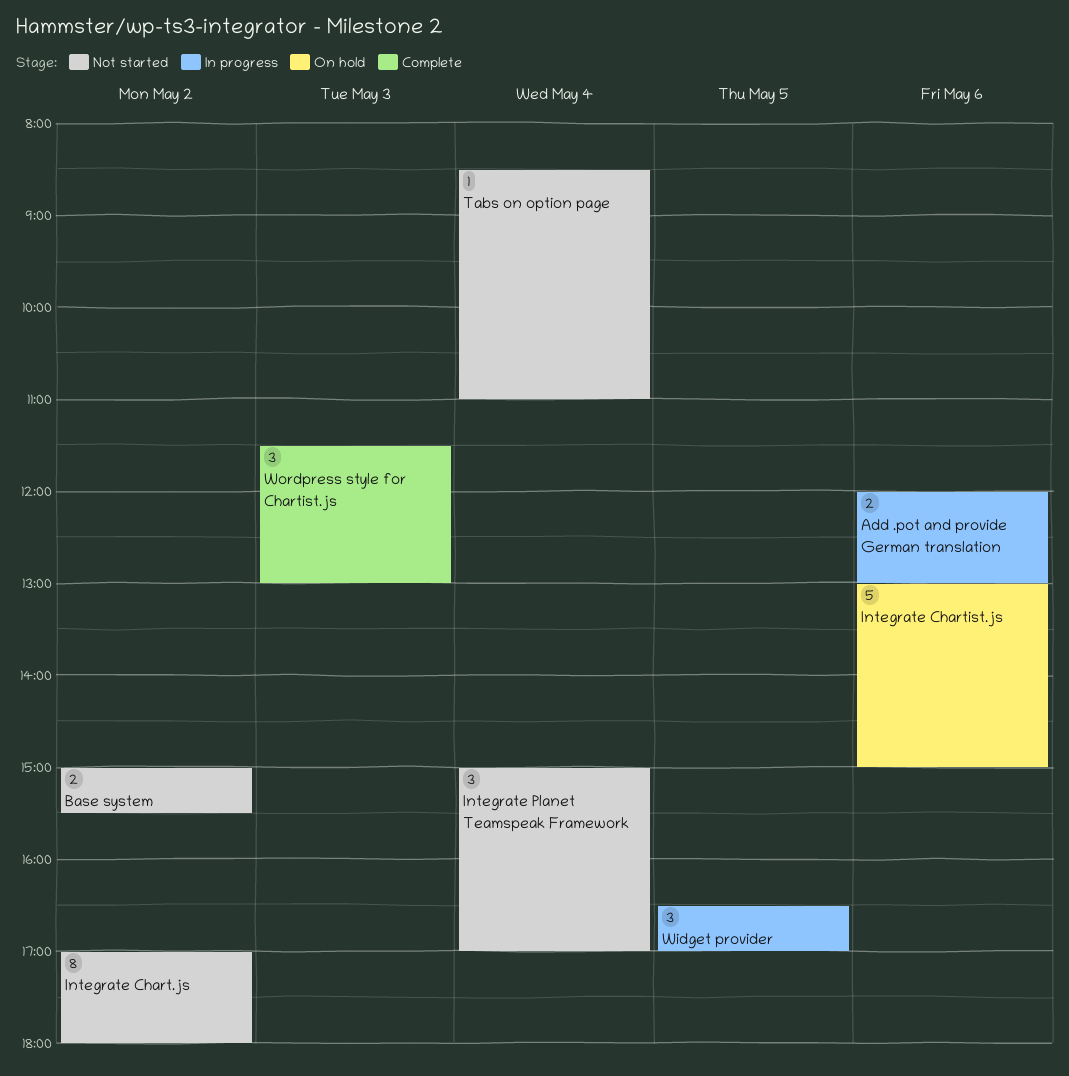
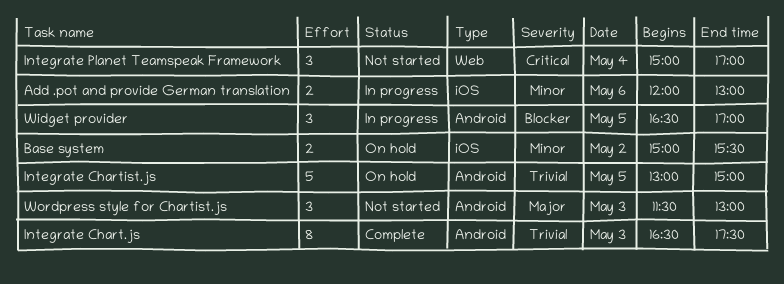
Base system, status: Not started -> On hold
Integrate Chart.js, status: Not started -> Complete
Integrate Chart.js, day: May 2 -> May 3
Integrate Chart.js, begins: 17:00 -> 16:30
Integrate Chart.js, ends: 18:00 -> 17:30
Integrate Chartist.js, day: May 6 -> May 5
Tabs on option page: present -> none
Wordpress style for Chartist.js, status: Complete -> Not started

